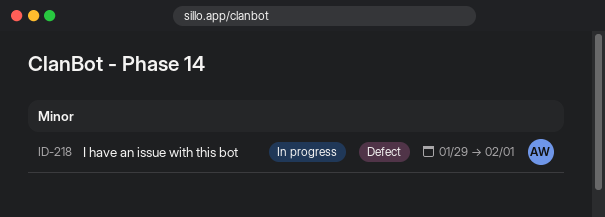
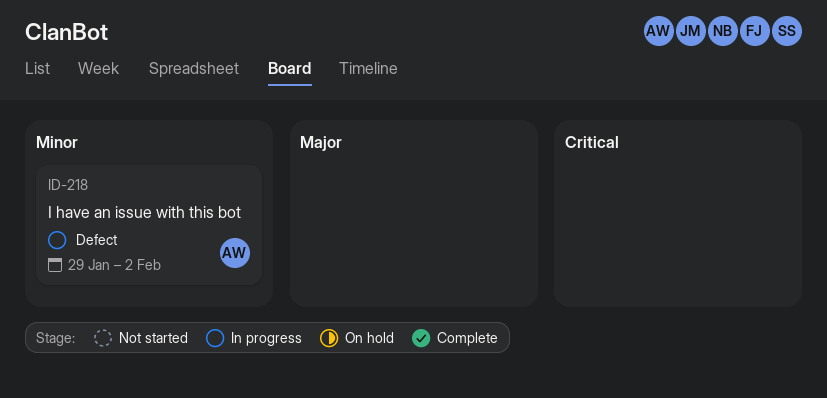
ID-218, due: Feb 1 -> Feb 2

